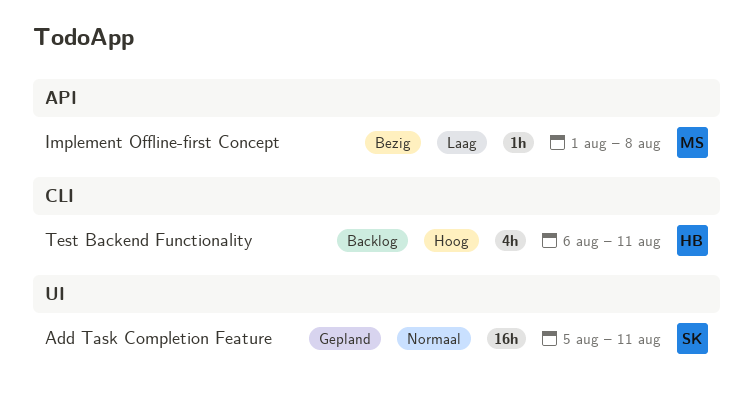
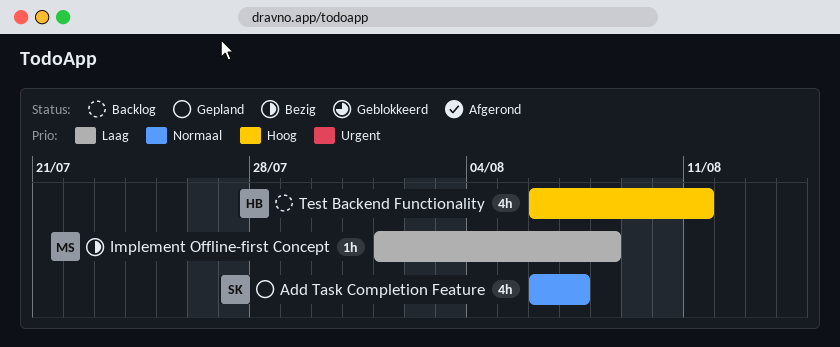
Add Task Completion Feature, estimate: 16h -> 4h
Add Task Completion Feature, start: Aug 5 -> Aug 6
Add Task Completion Feature, due: Aug 11 -> Aug 7

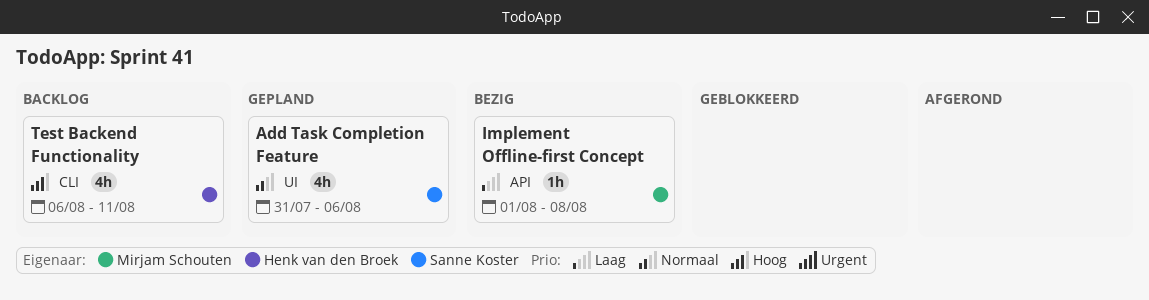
Add Task Completion Feature, start: Aug 6 -> Jul 31
Add Task Completion Feature, due: Aug 7 -> Aug 6

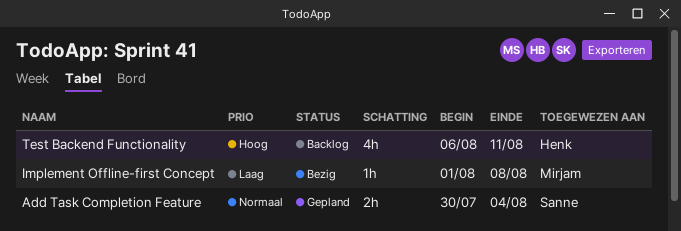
Add Task Completion Feature, estimate: 4h -> 2h
Add Task Completion Feature, start: Jul 31 -> Jul 30
Add Task Completion Feature, due: Aug 6 -> Aug 4

